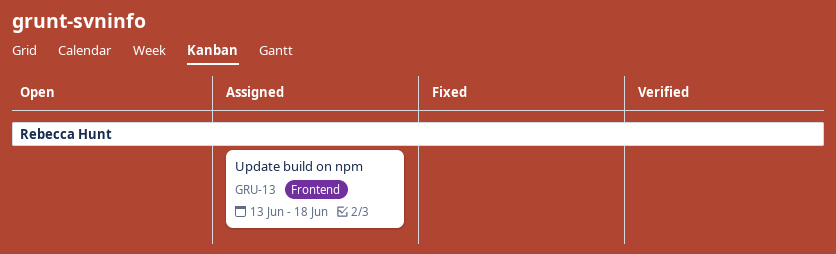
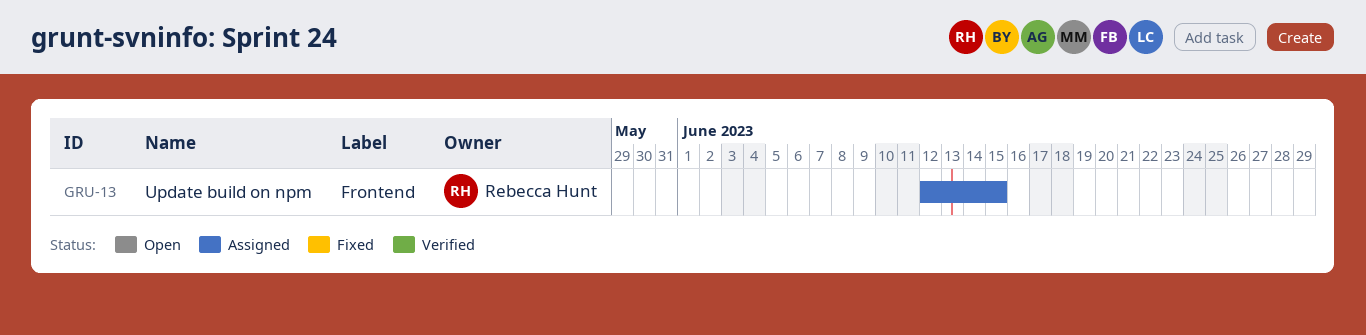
GRU-13, start: Jun 13 -> Jun 12
GRU-13, due: Jun 18 -> Jun 15

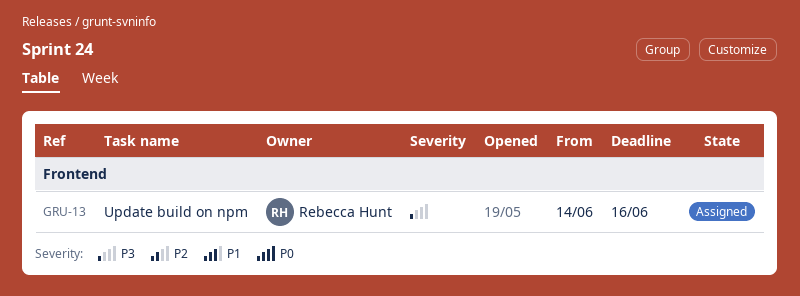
GRU-13, start: Jun 12 -> Jun 14
GRU-13, due: Jun 15 -> Jun 16

